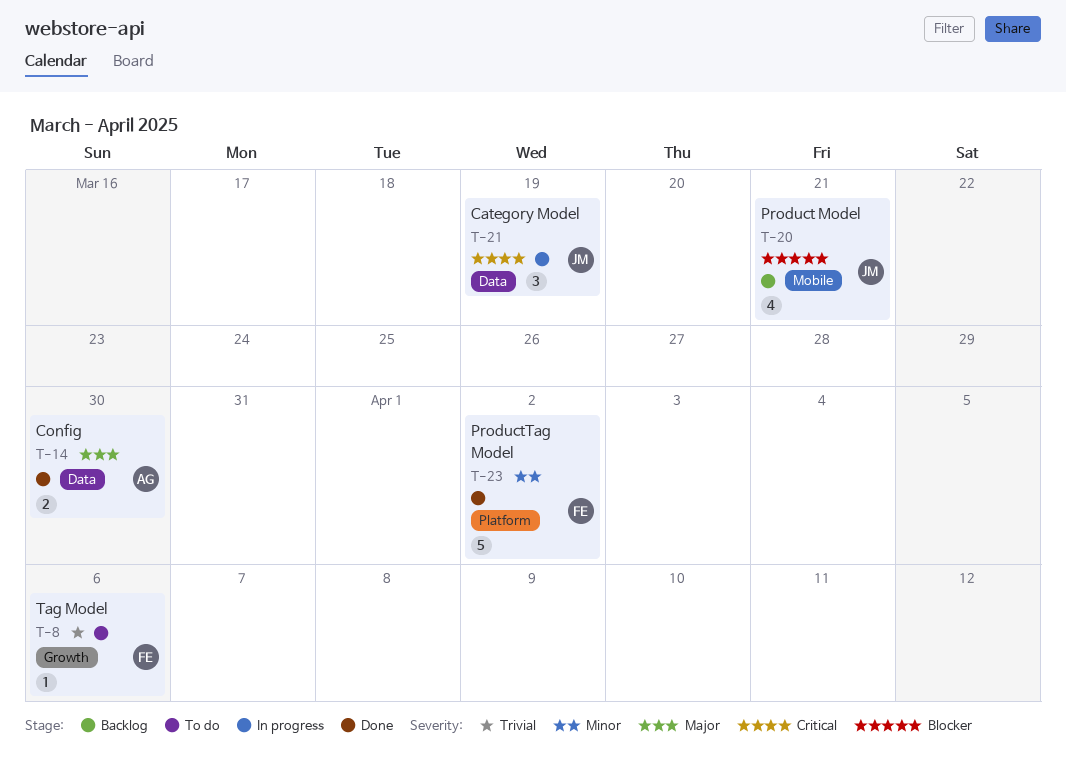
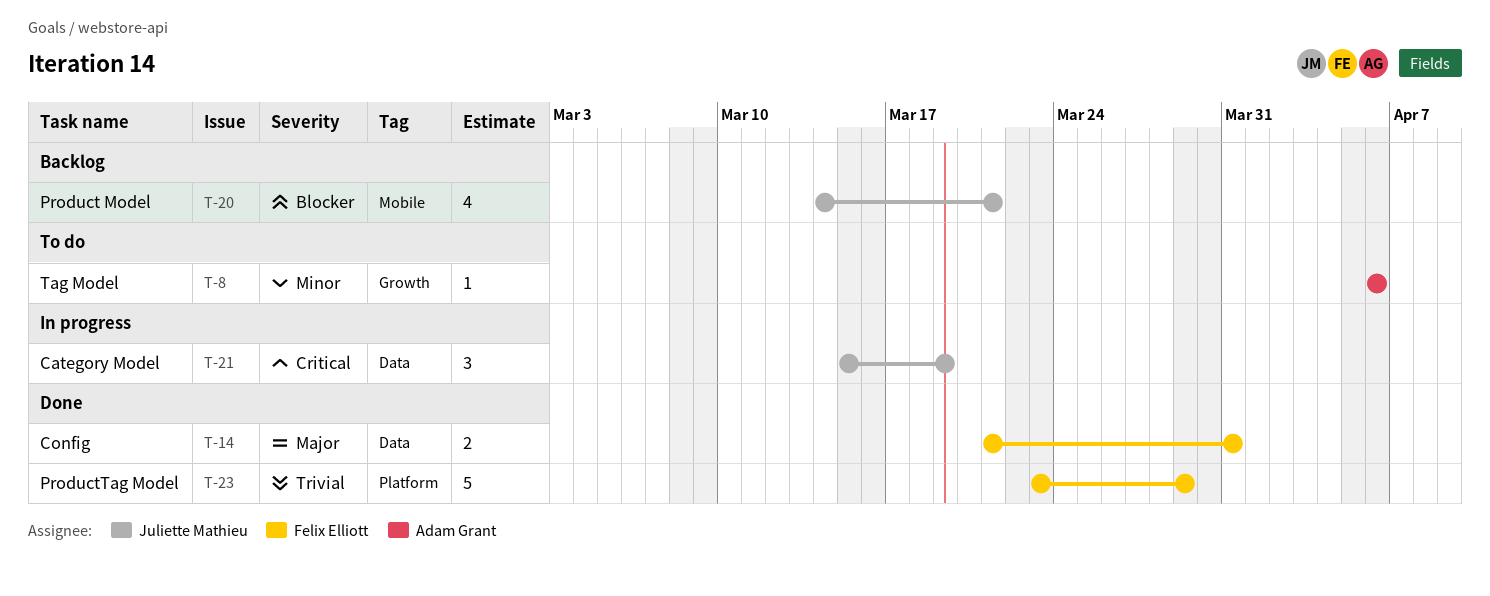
T-8, owner: Felix Elliott -> Adam Grant
T-8, priority: Trivial -> Minor
T-14, owner: Adam Grant -> Felix Elliott
T-14, due: Mar 30 -> Mar 31
T-23, priority: Minor -> Trivial
T-23, due: Apr 2 -> Mar 29

